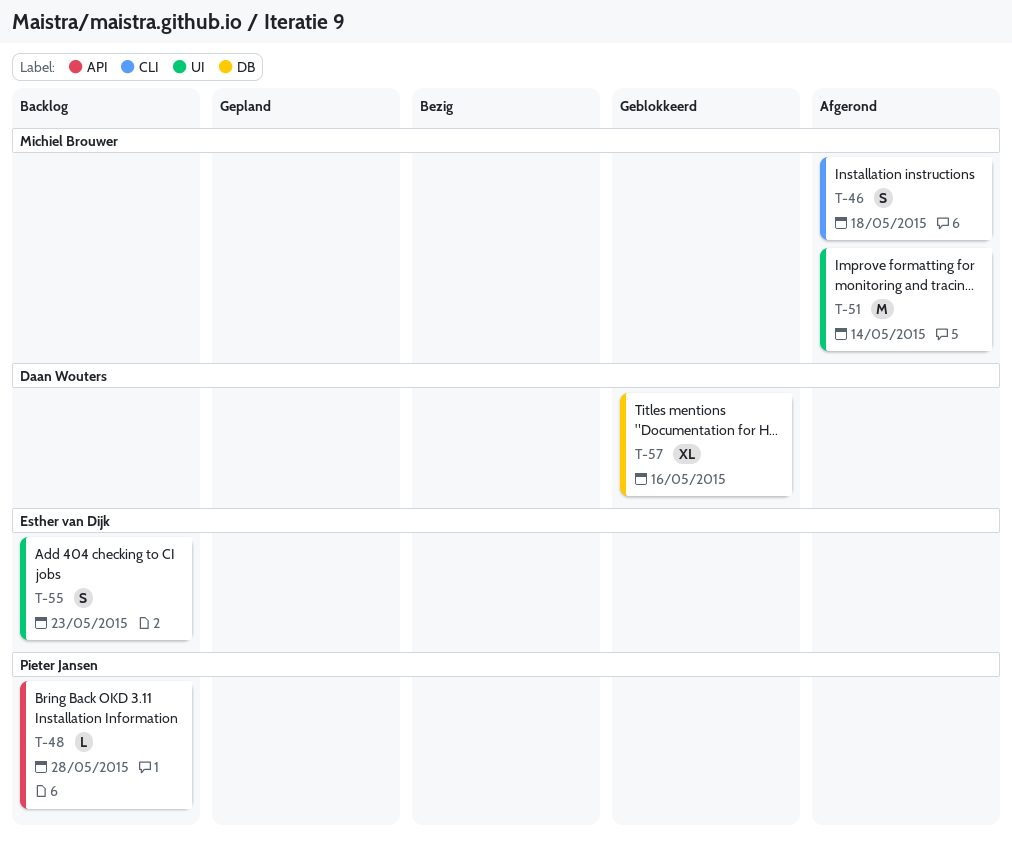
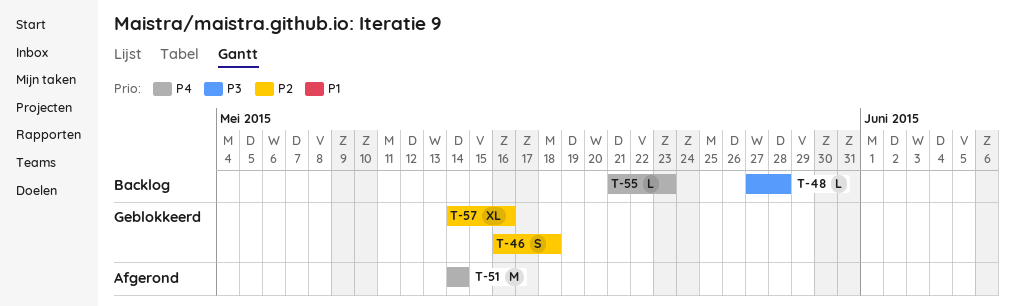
T-46, status: Afgerond -> Geblokkeerd
T-55, estimate: S -> L

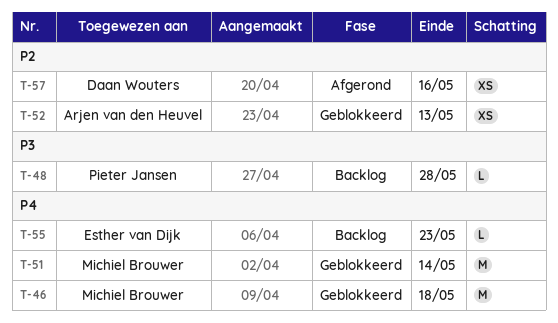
T-46, priority: P2 -> P4
T-46, estimate: S -> M
T-51, status: Afgerond -> Geblokkeerd
T-52: none -> present
T-57, status: Geblokkeerd -> Afgerond
T-57, estimate: XL -> XS

